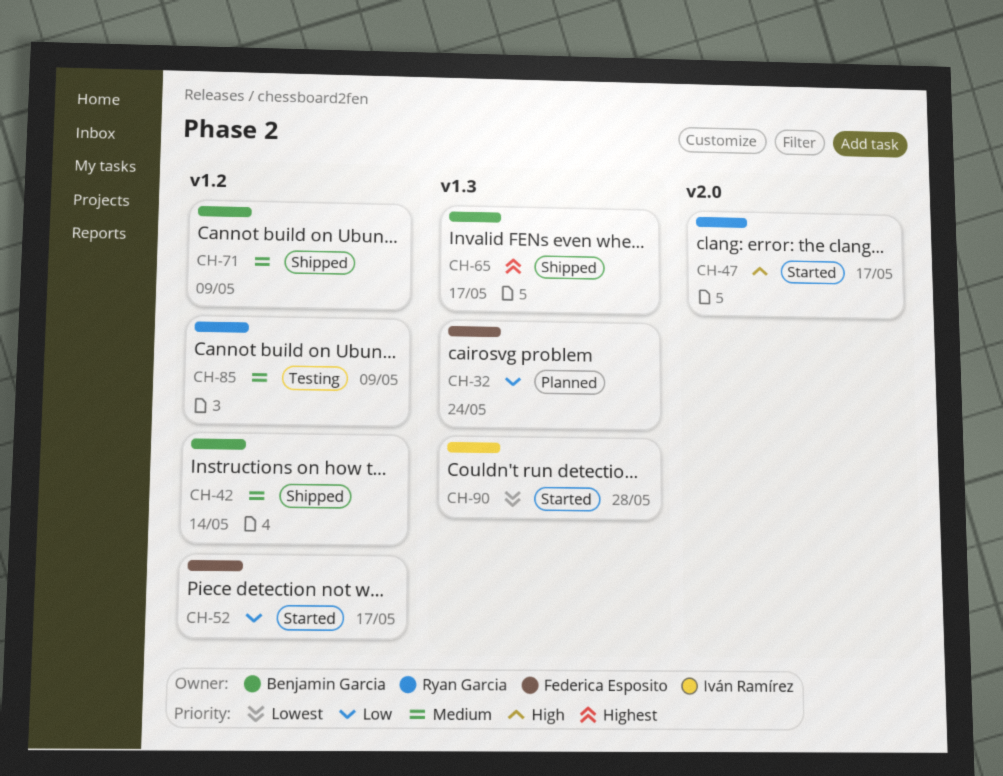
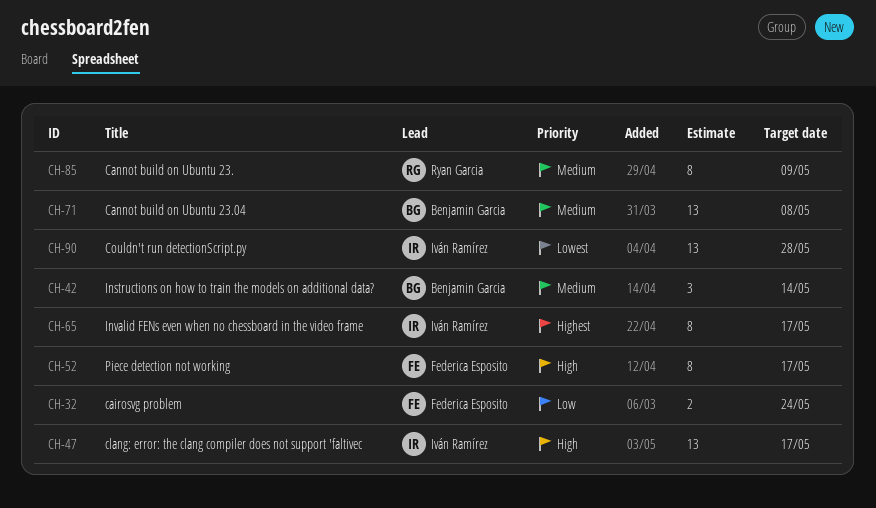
CH-47, owner: Ryan Garcia -> Iván Ramírez
CH-52, priority: Low -> High
CH-65, owner: Benjamin Garcia -> Iván Ramírez
CH-71, due: May 9 -> May 8

